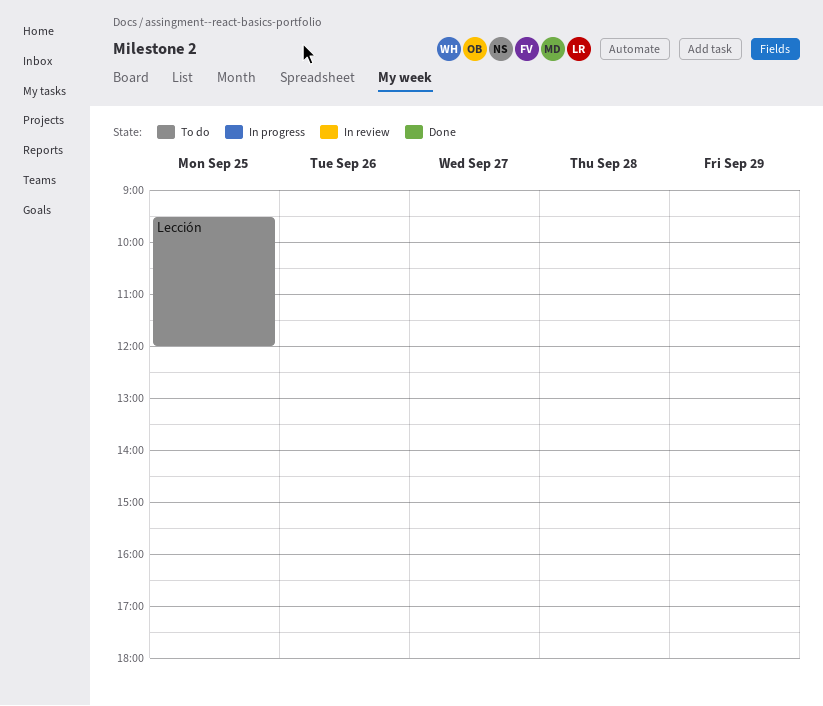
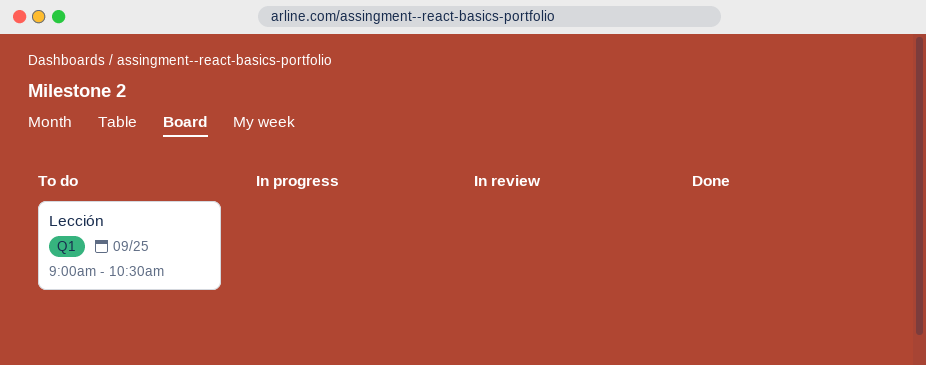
Lección, begins: 09:30 -> 09:00
Lección, ends: 12:00 -> 10:30

